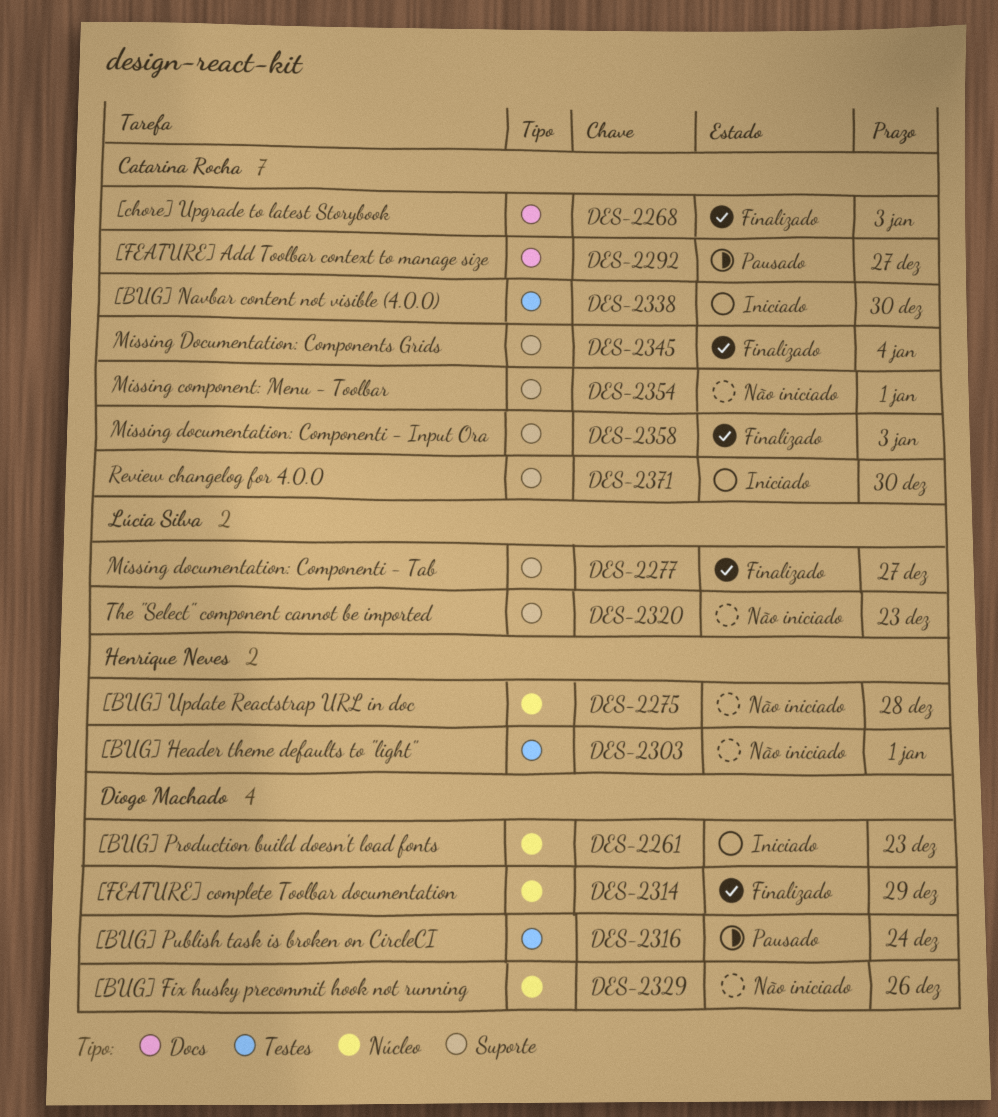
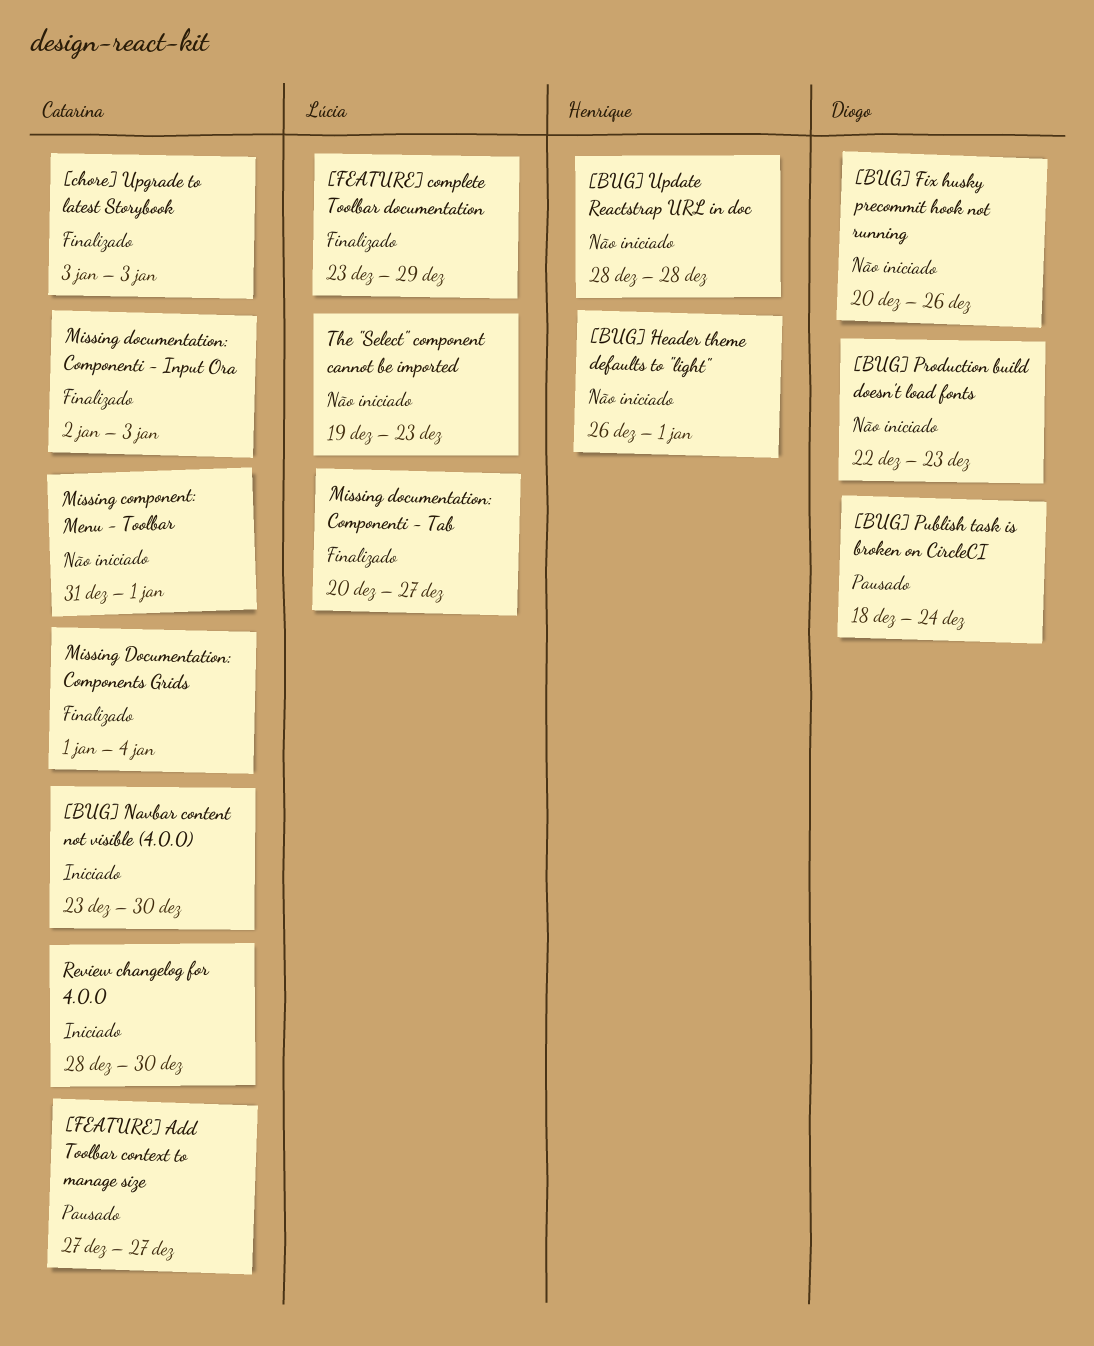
[BUG] Production build doesn't load fonts, status: Iniciado -> Não iniciado
[FEATURE] complete Toolbar documentation, owner: Diogo Machado -> Lúcia Silva

